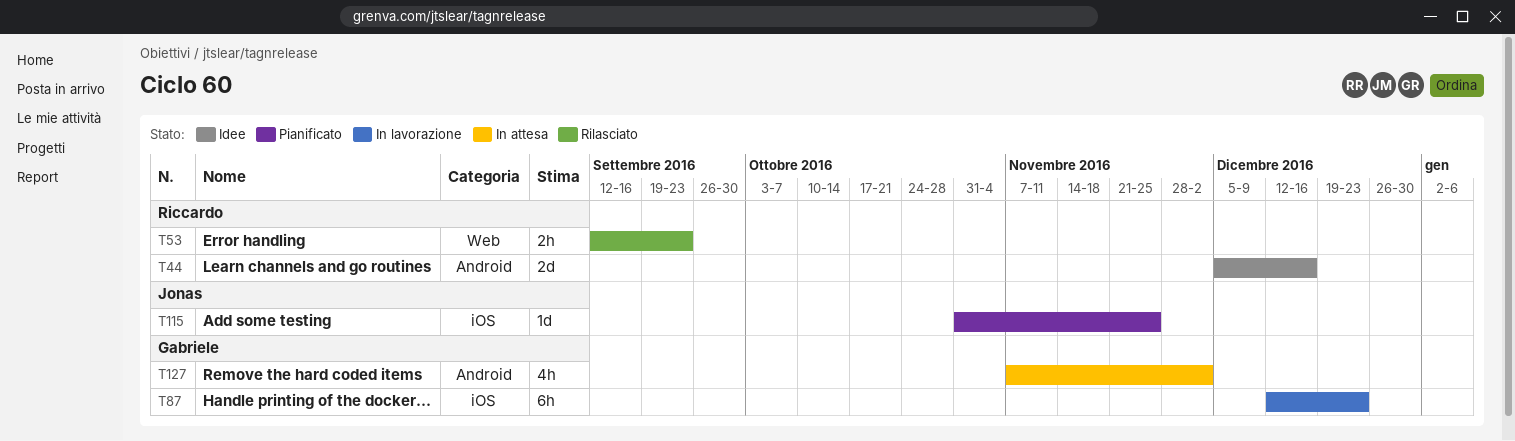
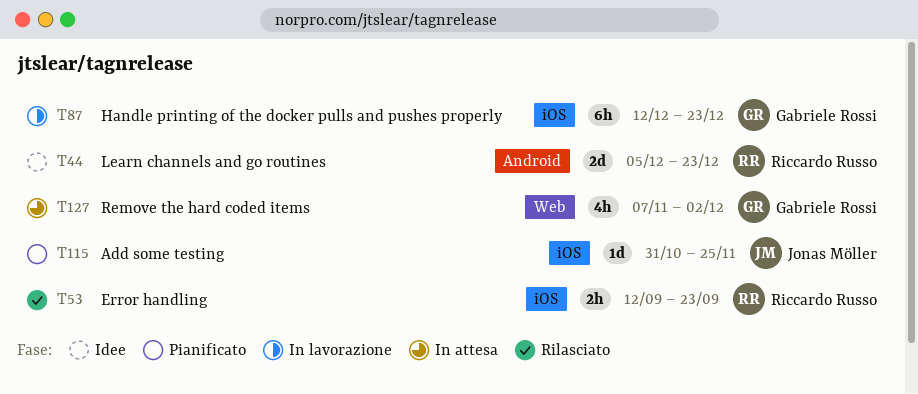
T44, due: Dec 16 -> Dec 23
T53, label: Web -> iOS
T127, label: Android -> Web

